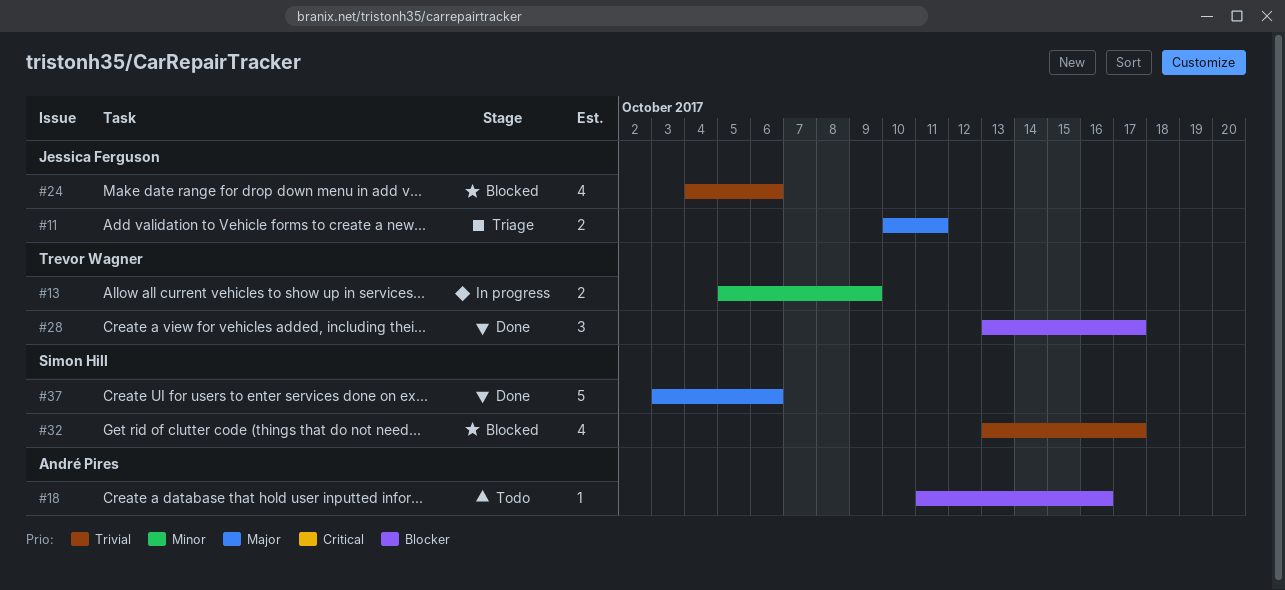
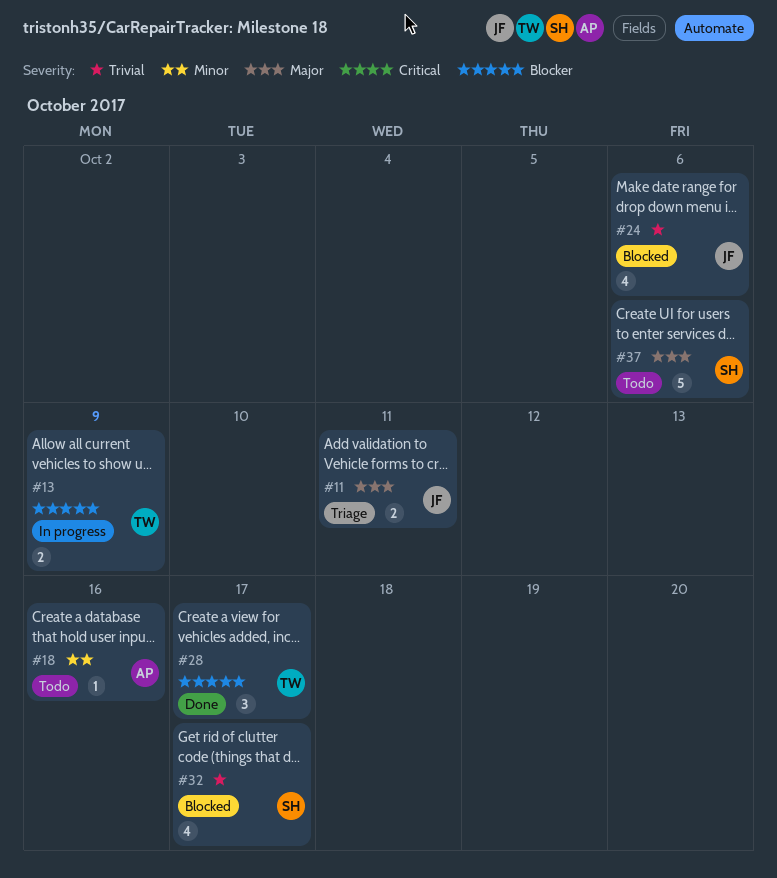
#13, priority: Minor -> Blocker
#18, priority: Blocker -> Minor
#37, status: Done -> Todo

